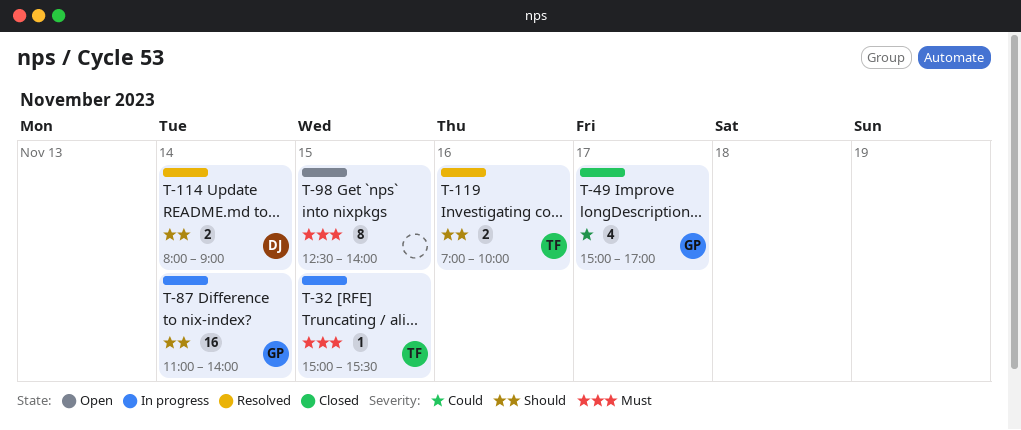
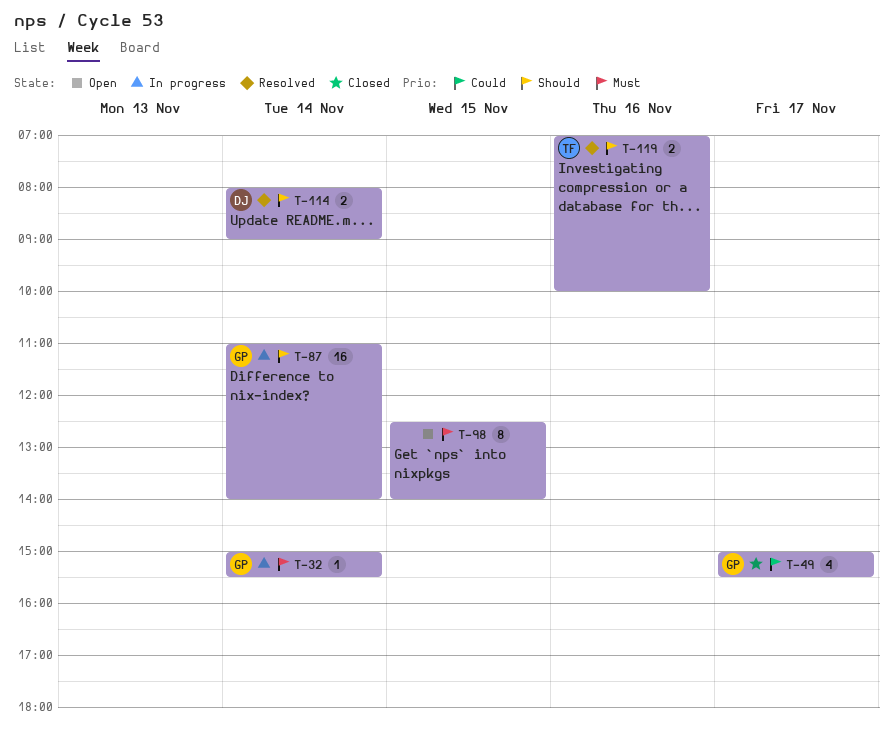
T-32, owner: TF -> GP
T-32, day: Nov 15 -> Nov 14
T-49, ends: 17:00 -> 15:30

